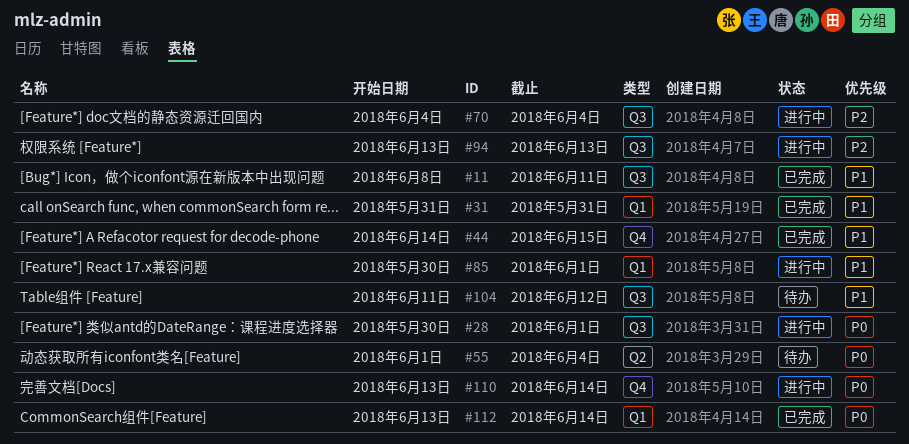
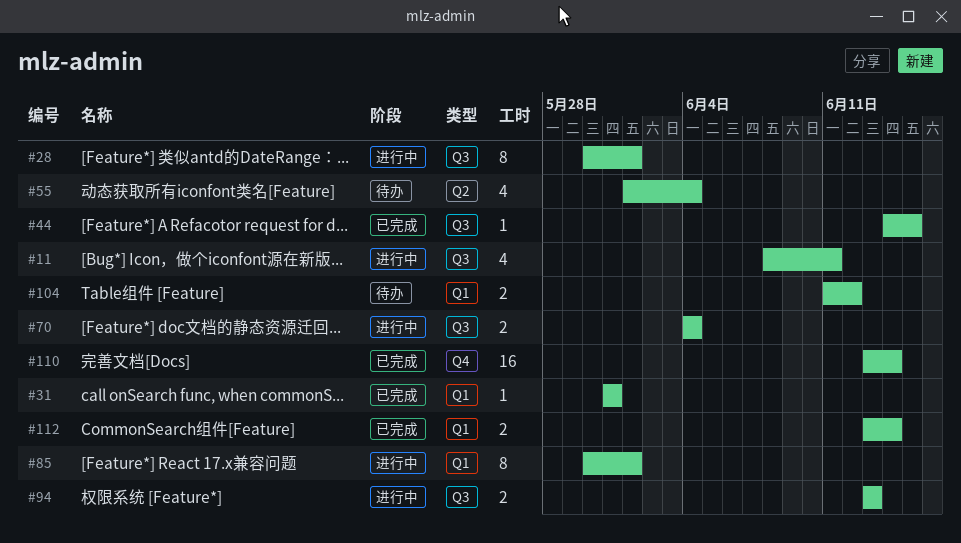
#11, status: 已完成 -> 进行中
#44, label: Q4 -> Q3
#104, label: Q3 -> Q1
#110, status: 进行中 -> 已完成

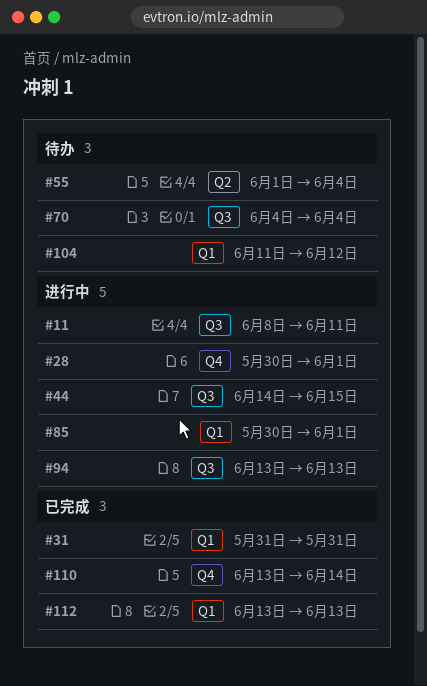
#28, label: Q3 -> Q4
#44, status: 已完成 -> 进行中
#70, status: 进行中 -> 待办
#112, due: Jun 14 -> Jun 13

